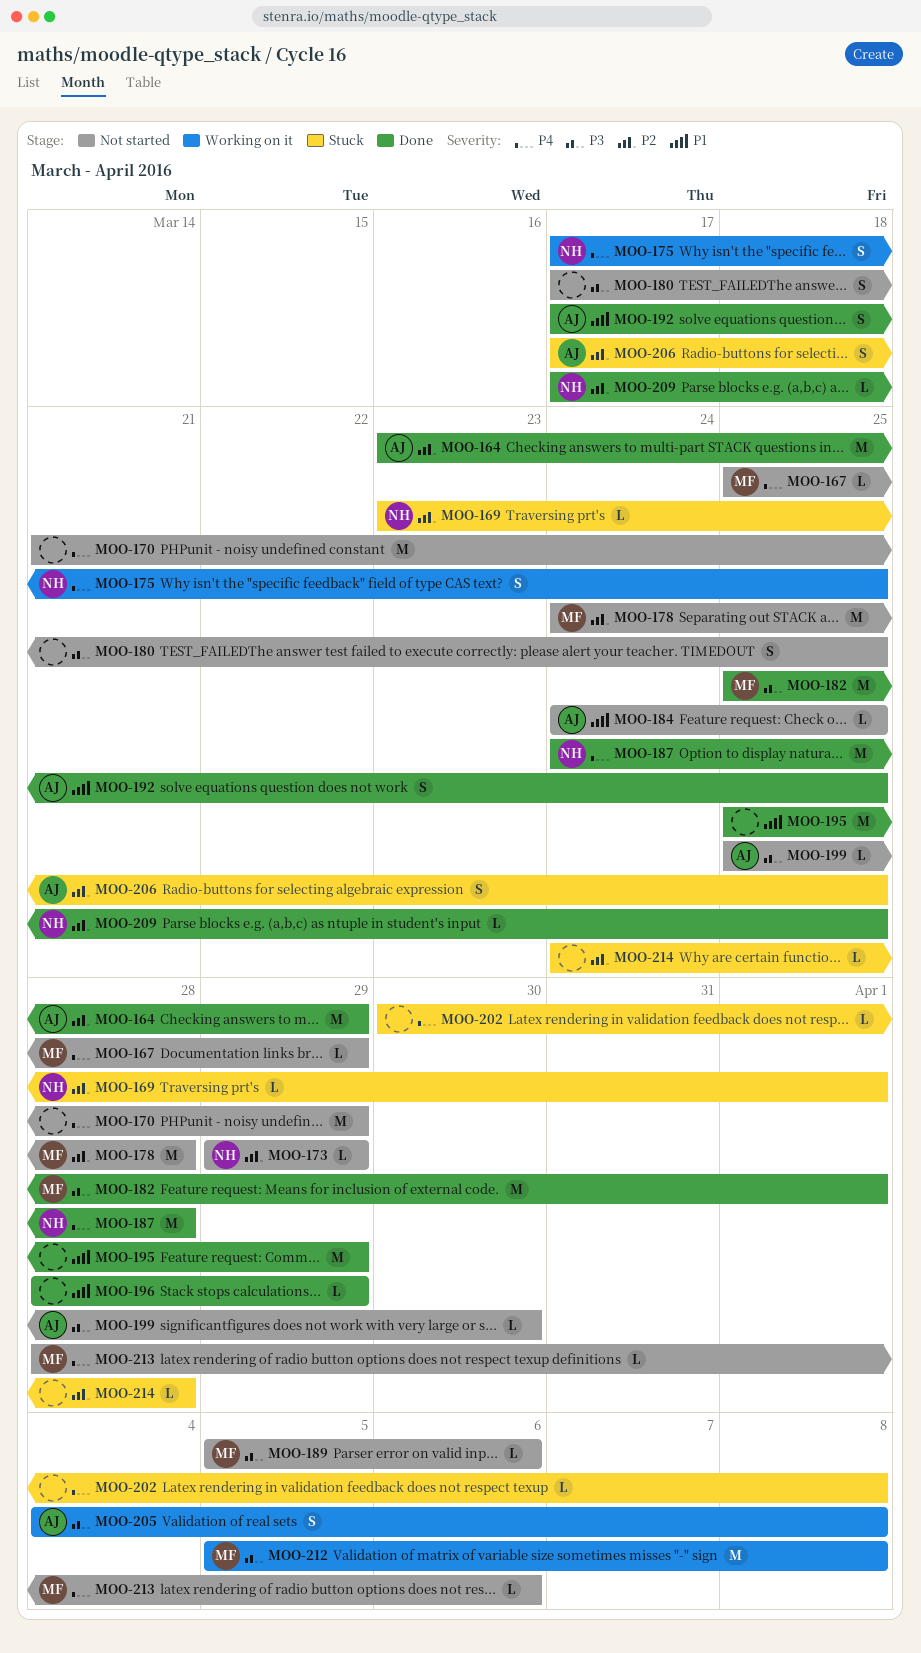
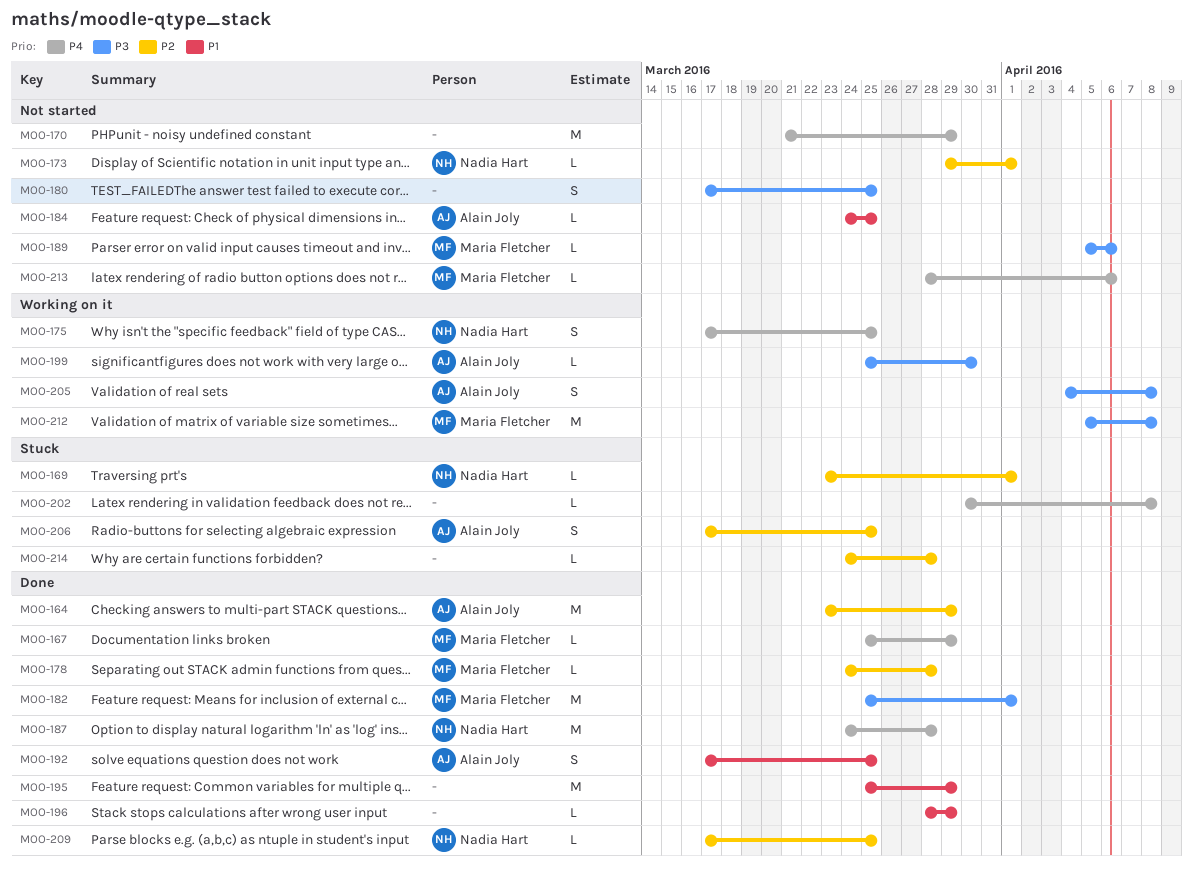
MOO-167, status: Not started -> Done
MOO-173, due: Mar 29 -> Apr 1
MOO-178, status: Not started -> Done
MOO-178, estimate: M -> L
MOO-199, status: Not started -> Working on it

